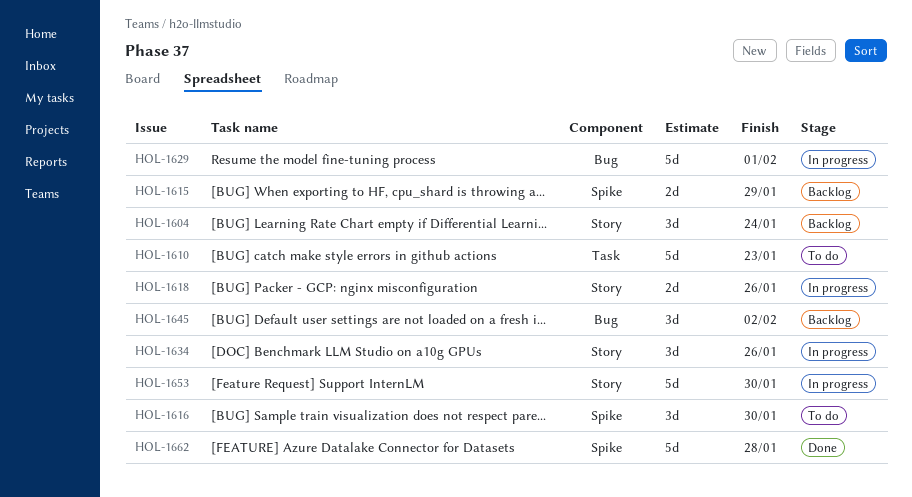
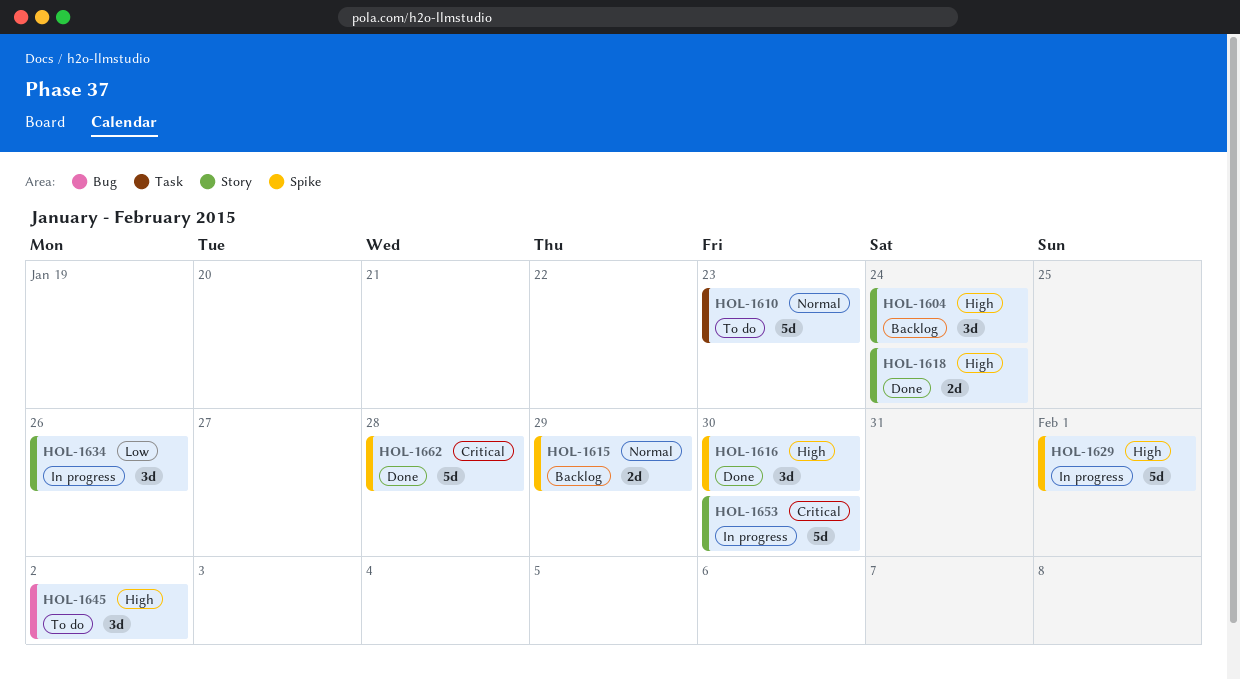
HOL-1616, status: To do -> Done
HOL-1618, status: In progress -> Done
HOL-1618, due: Jan 26 -> Jan 24
HOL-1629, label: Bug -> Spike
HOL-1645, status: Backlog -> To do

